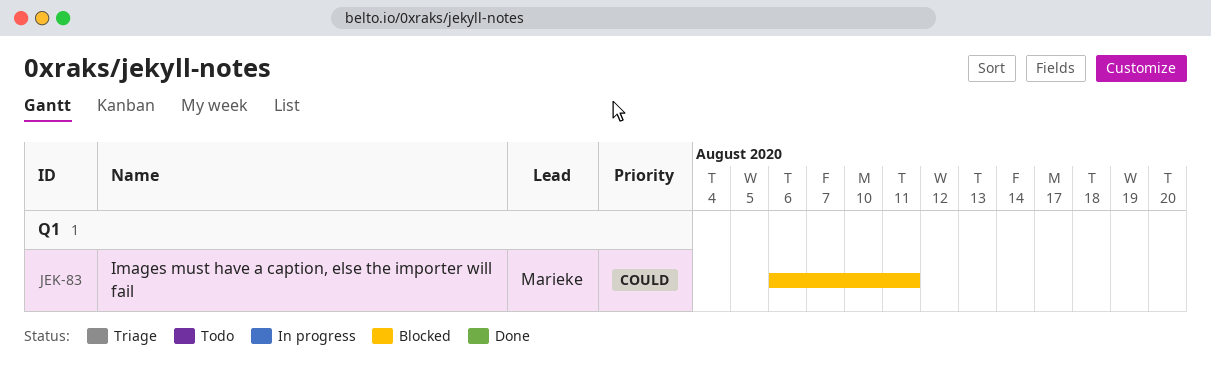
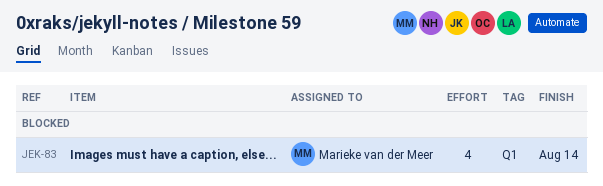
JEK-83, due: Aug 11 -> Aug 14

